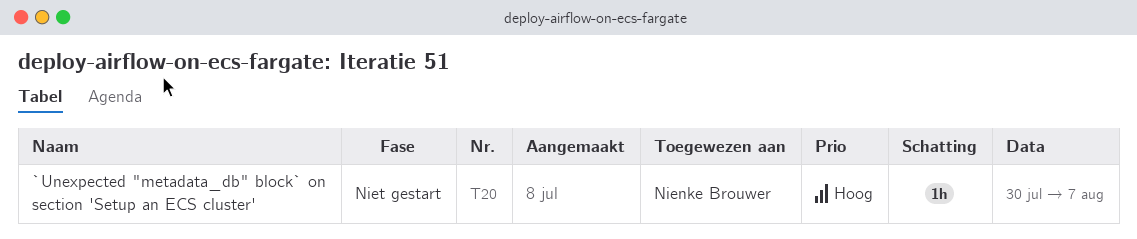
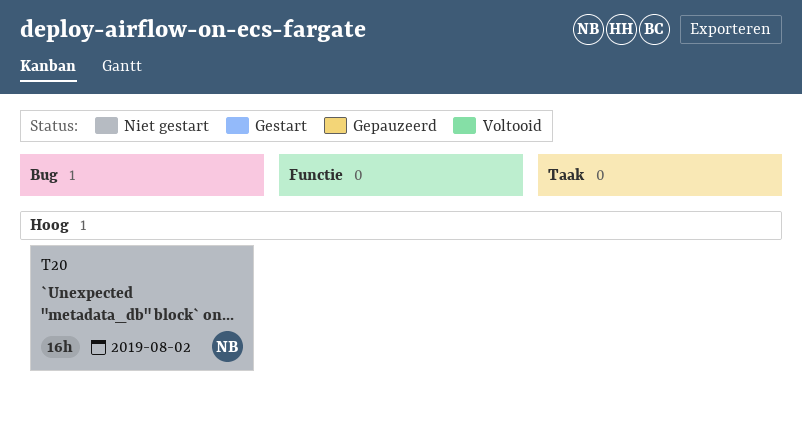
T20, estimate: 1h -> 16h
T20, due: Aug 7 -> Aug 2

